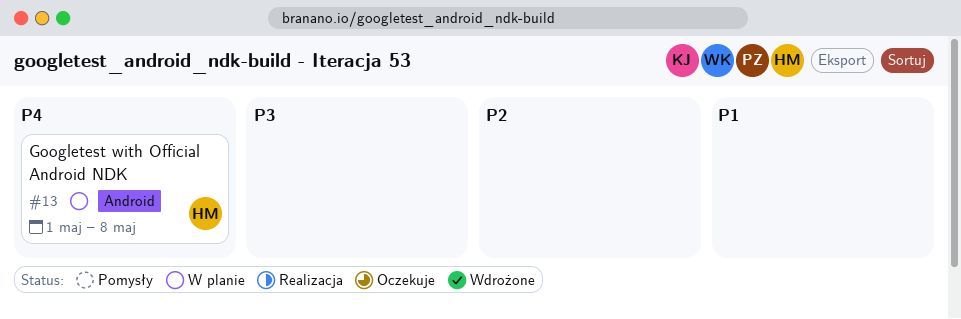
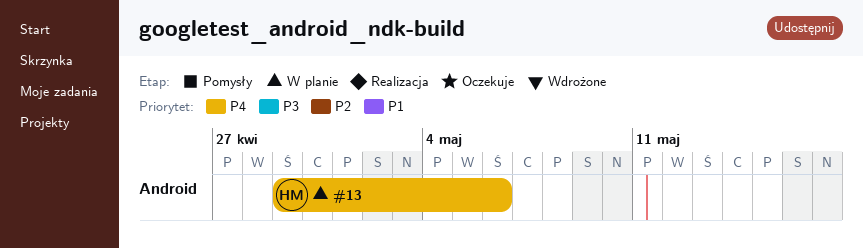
#13, start: May 1 -> Apr 29
#13, due: May 8 -> May 6

